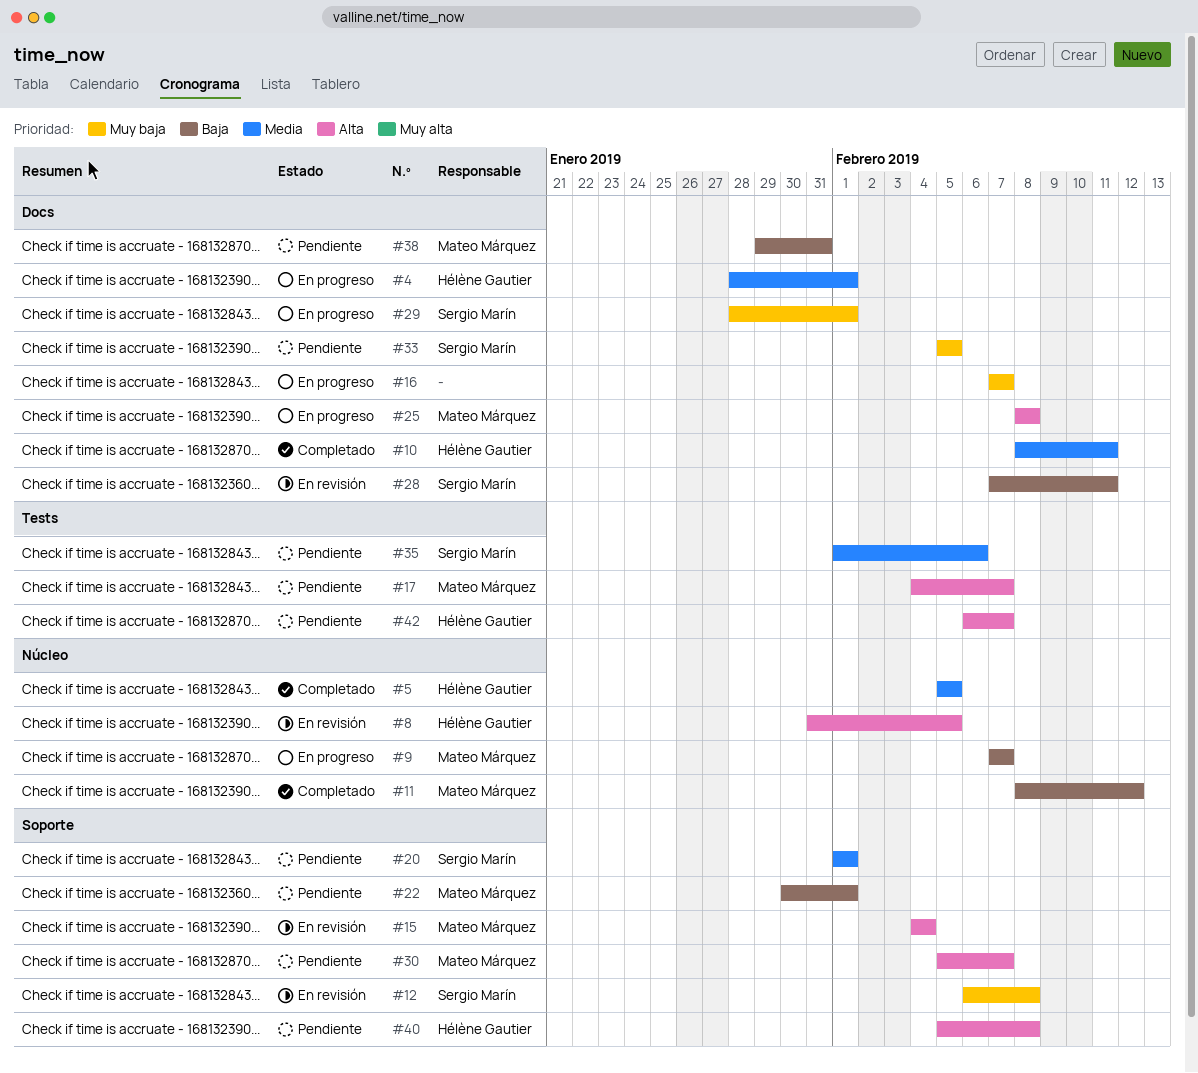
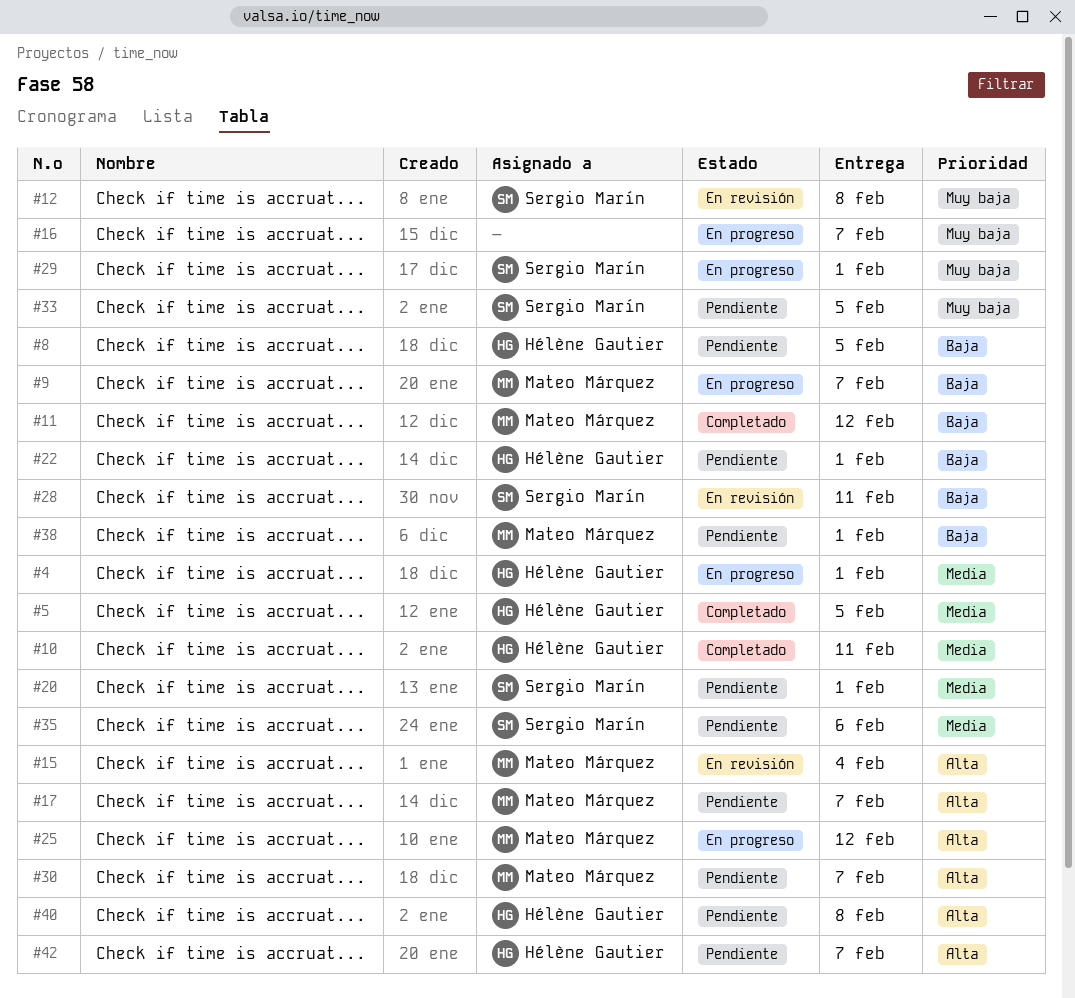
#8, status: En revisión -> Pendiente
#8, priority: Alta -> Baja
#22, owner: Mateo Márquez -> Hélène Gautier
#25, due: Feb 8 -> Feb 12
#38, due: Jan 31 -> Feb 1

